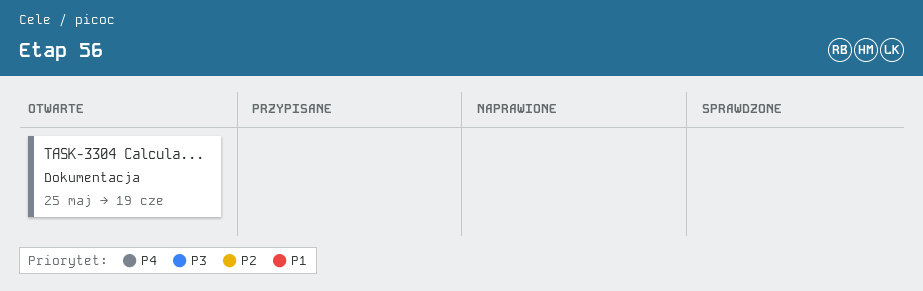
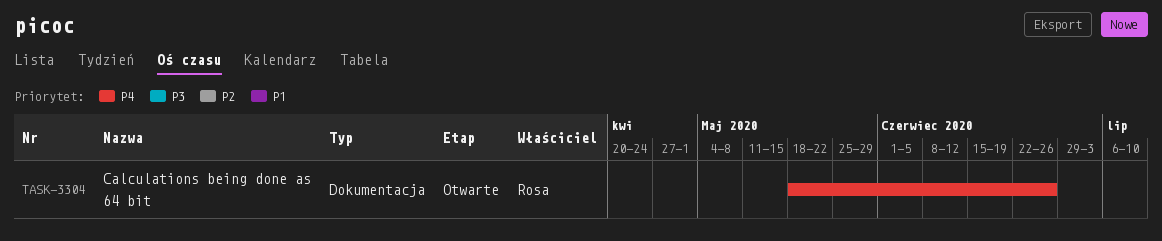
TASK-3304, start: May 25 -> May 18
TASK-3304, due: Jun 19 -> Jun 26

